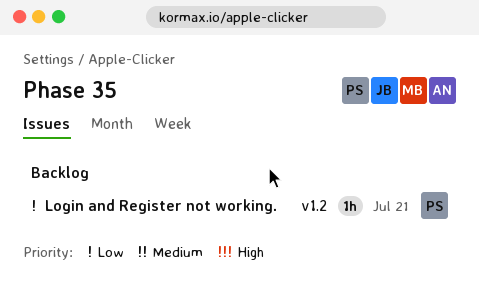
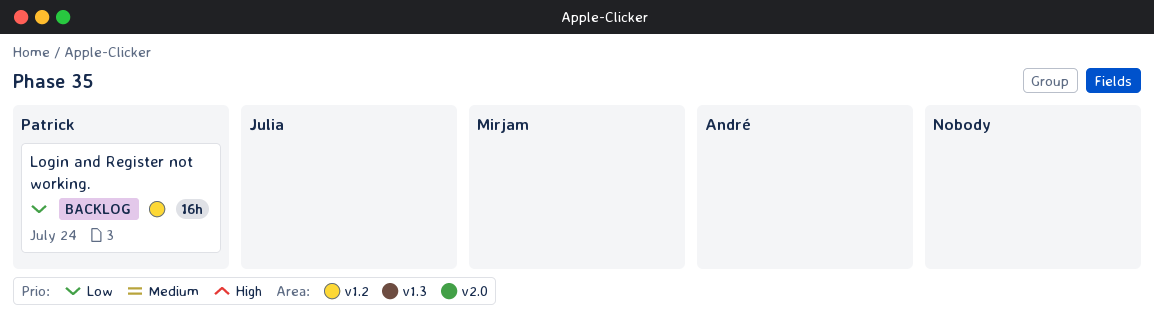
Login and Register not working., estimate: 1h -> 16h
Login and Register not working., due: Jul 21 -> Jul 24

